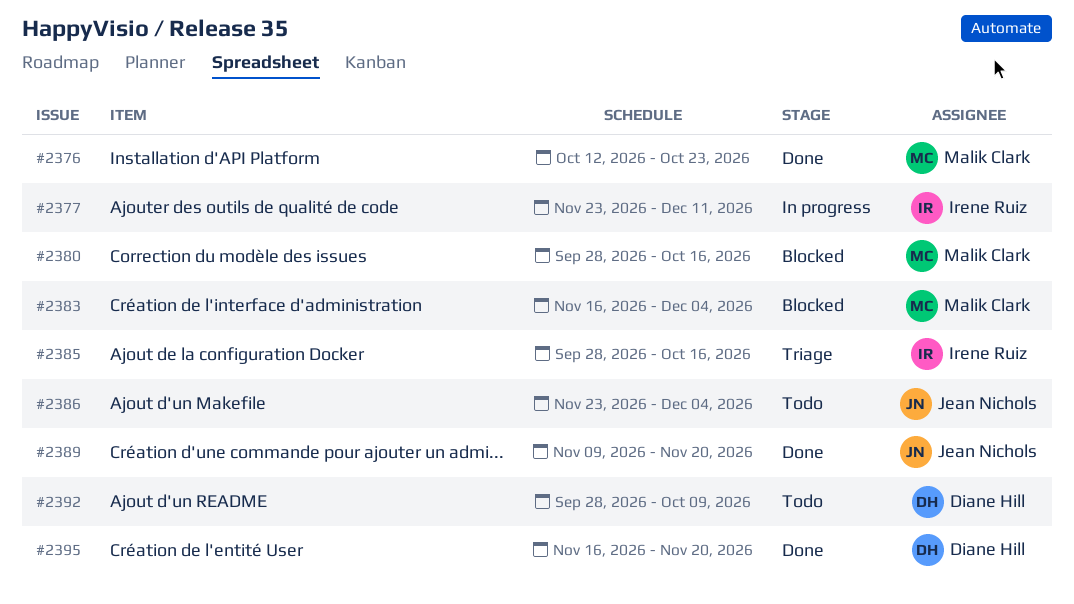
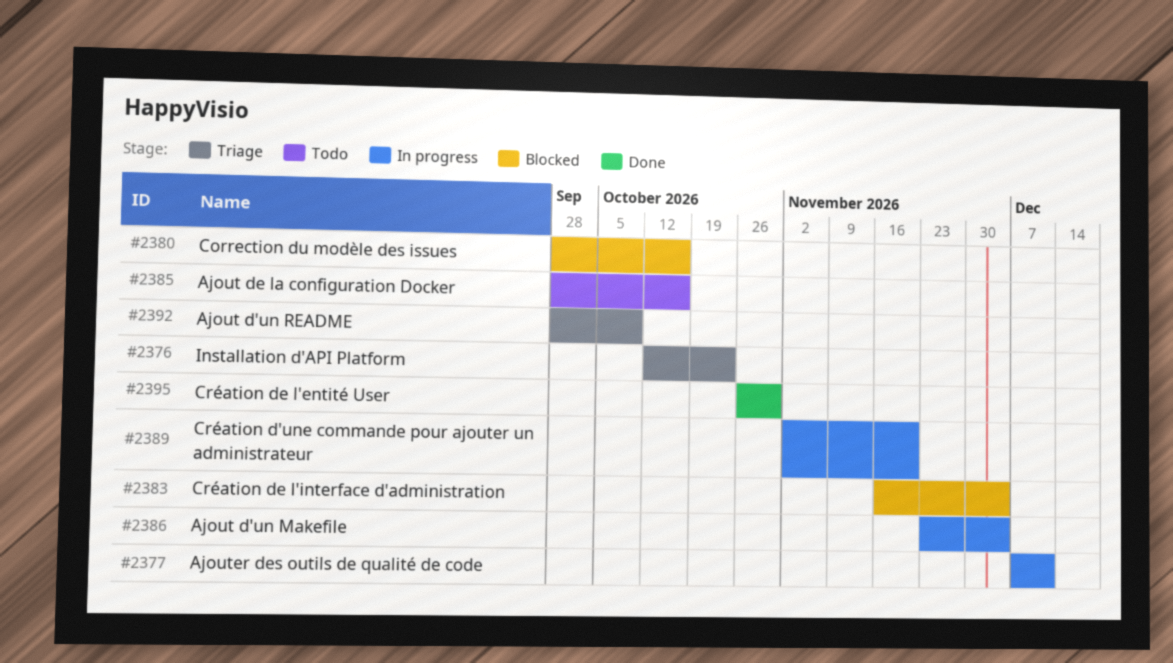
#2376, status: Done -> Triage
#2377, start: Nov 23 -> Dec 7
#2385, status: Triage -> Todo
#2386, status: Todo -> In progress
#2389, status: Done -> In progress
#2389, start: Nov 9 -> Nov 2
#2392, status: Todo -> Triage
#2395, start: Nov 16 -> Oct 26
#2395, due: Nov 20 -> Oct 30

